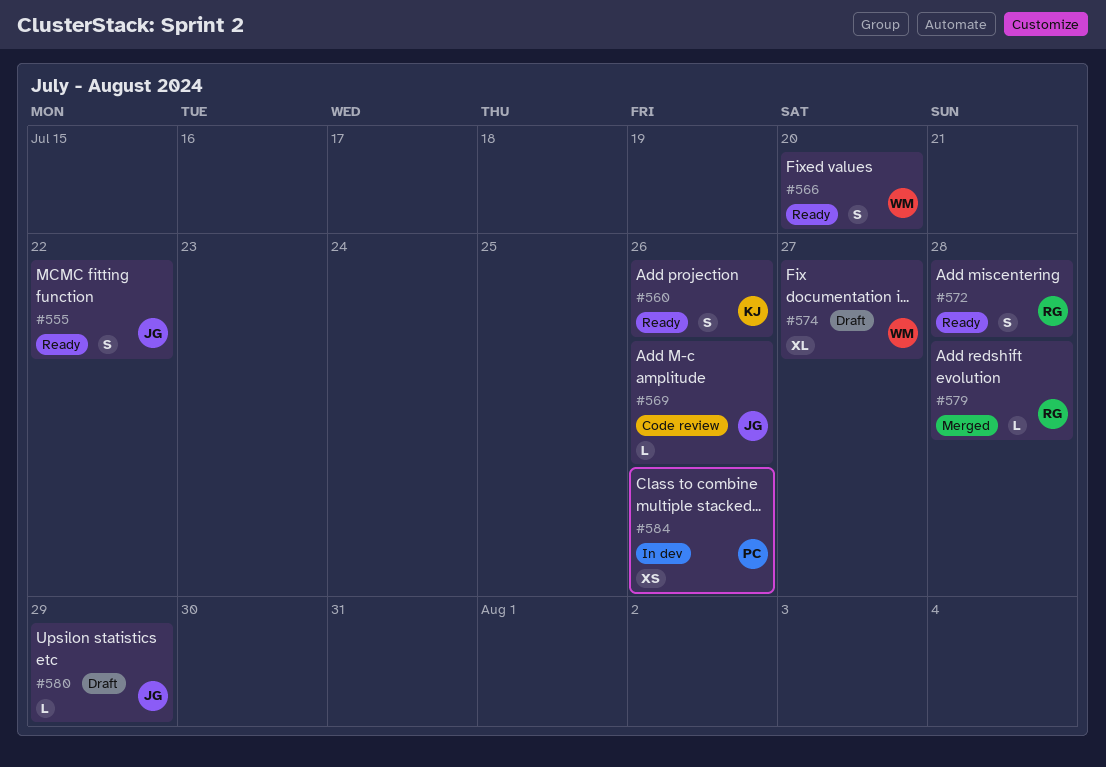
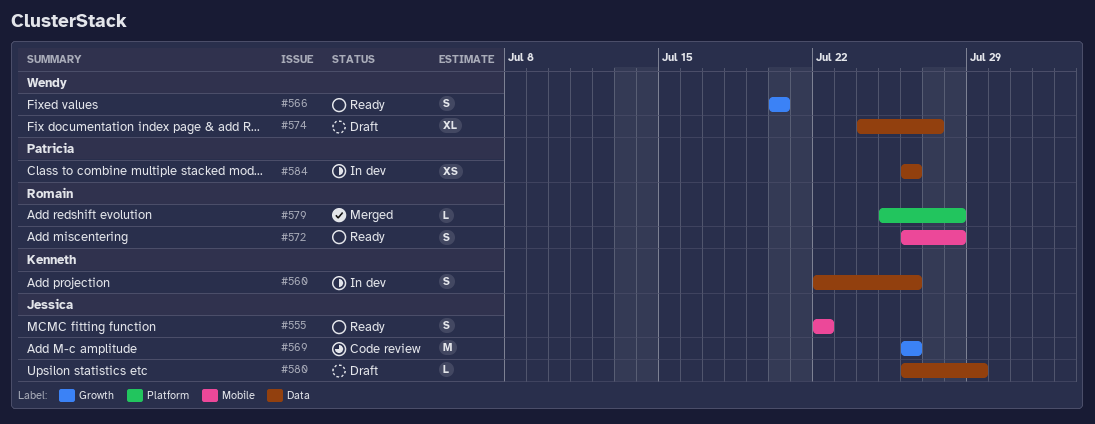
#560, status: Ready -> In dev
#569, estimate: L -> M

